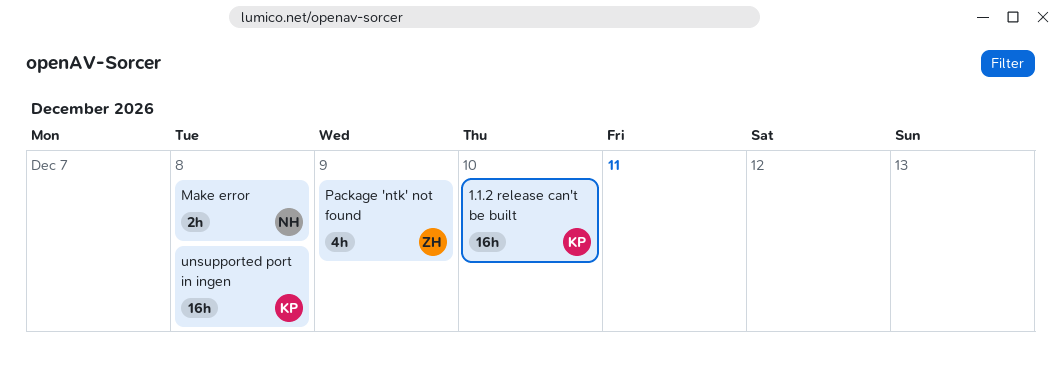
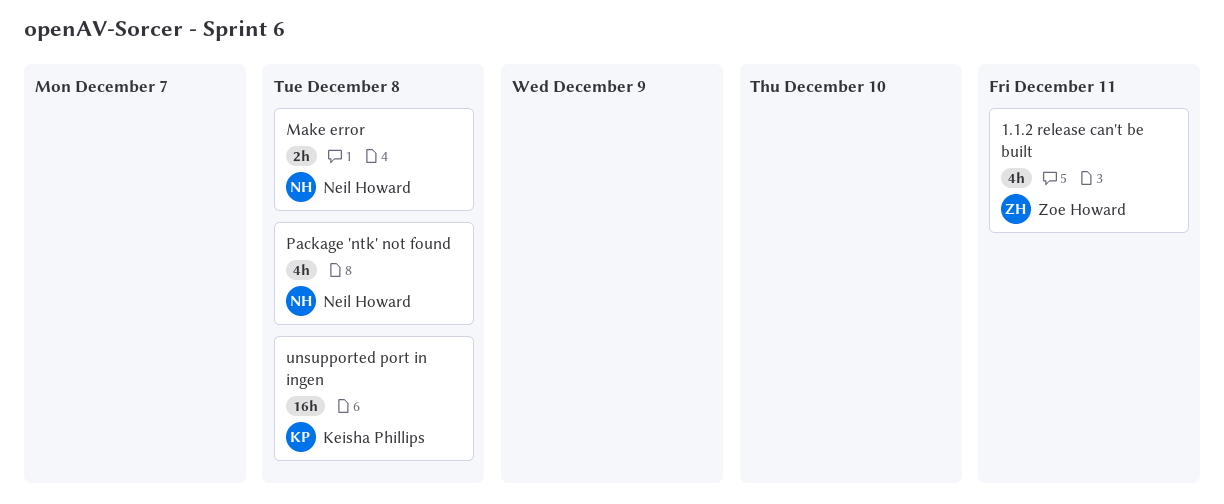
1.1.2 release can't be built, owner: Keisha Phillips -> Zoe Howard
1.1.2 release can't be built, estimate: 16h -> 4h
1.1.2 release can't be built, due: Dec 10 -> Dec 11
Package 'ntk' not found, owner: Zoe Howard -> Neil Howard
Package 'ntk' not found, due: Dec 9 -> Dec 8

